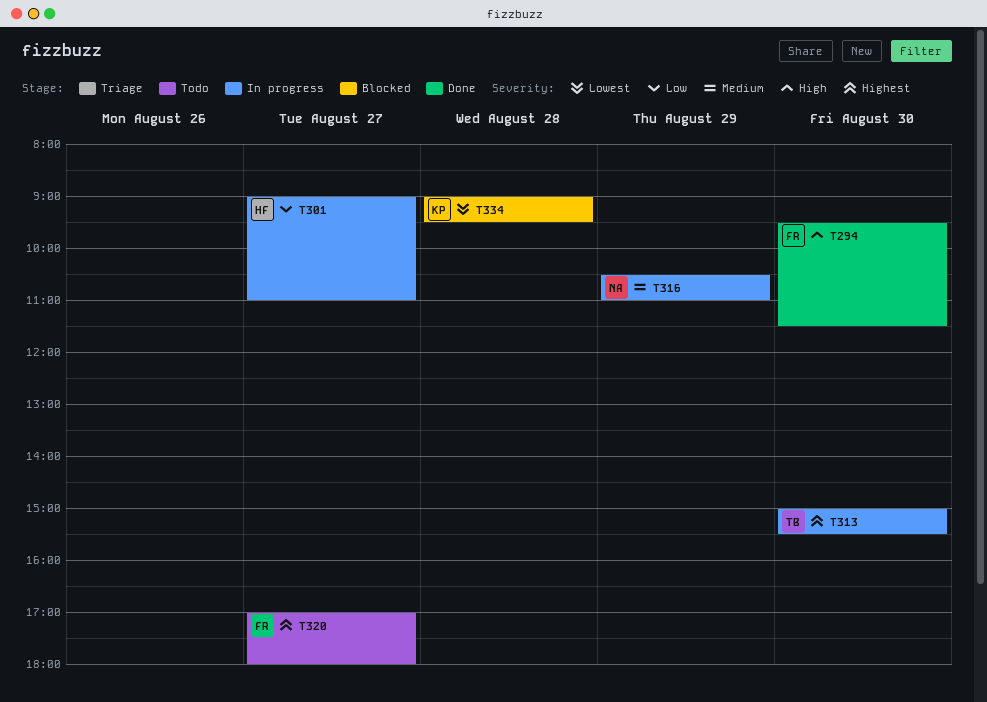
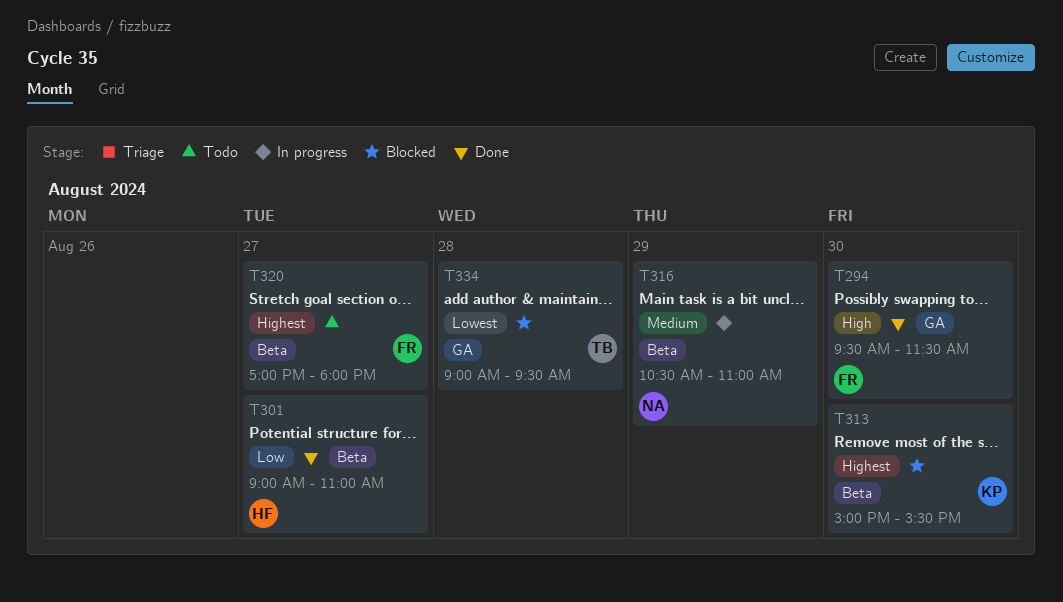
T301, status: In progress -> Done
T313, status: In progress -> Blocked
T313, owner: TB -> KP
T334, owner: KP -> TB

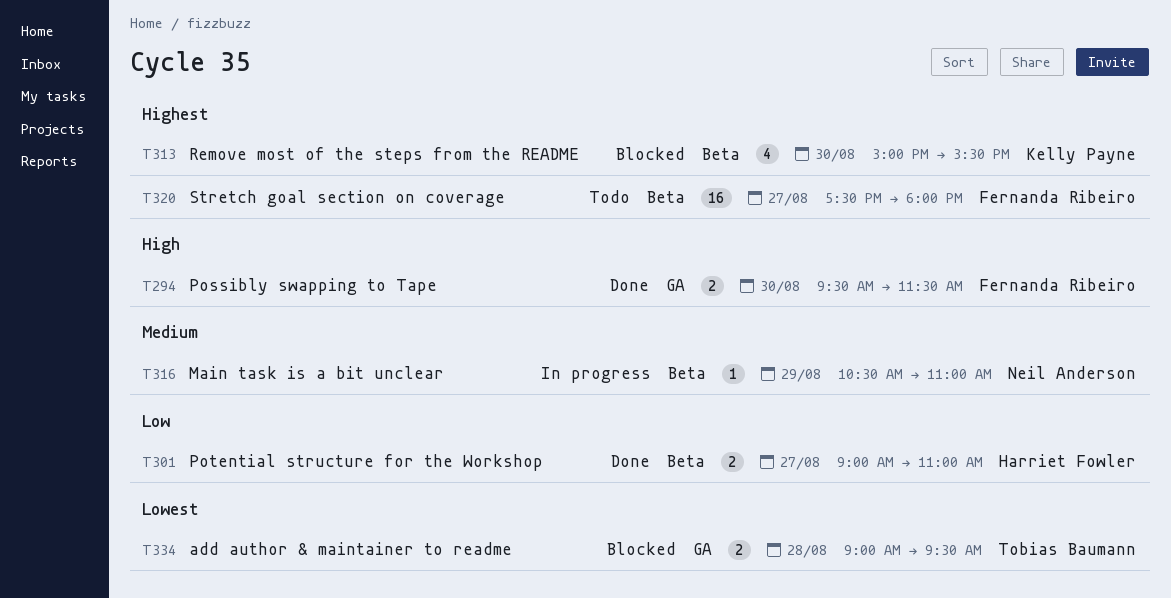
T320, begins: 17:00 -> 17:30

